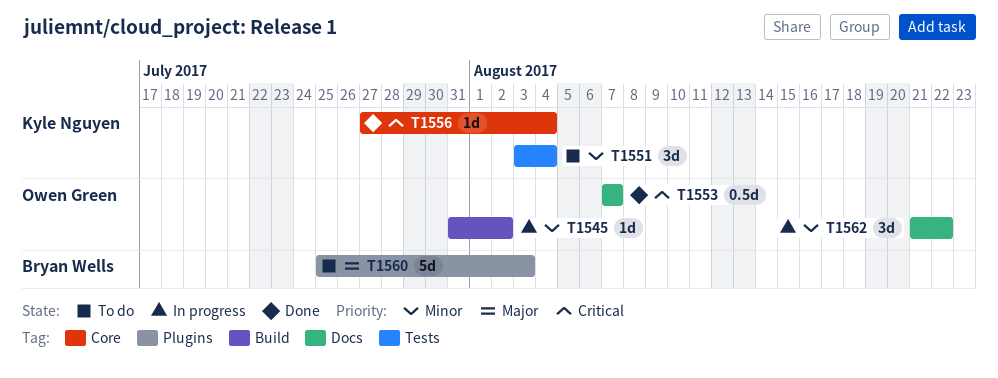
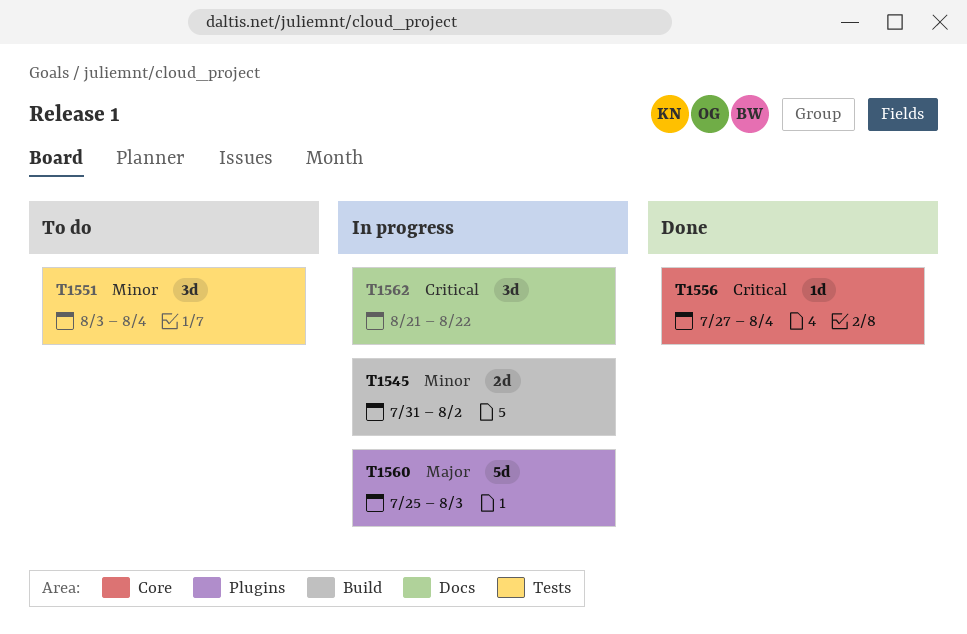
T1545, estimate: 1d -> 2d
T1553: present -> none
T1560, status: To do -> In progress
T1562, priority: Minor -> Critical

